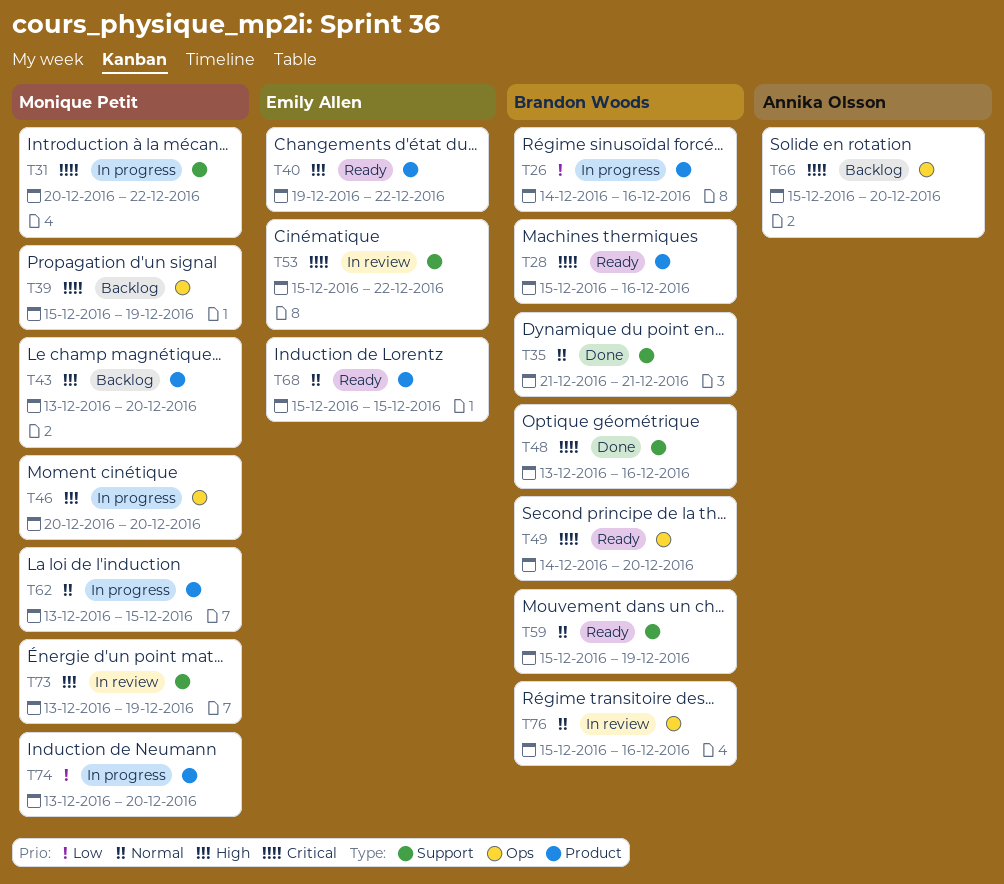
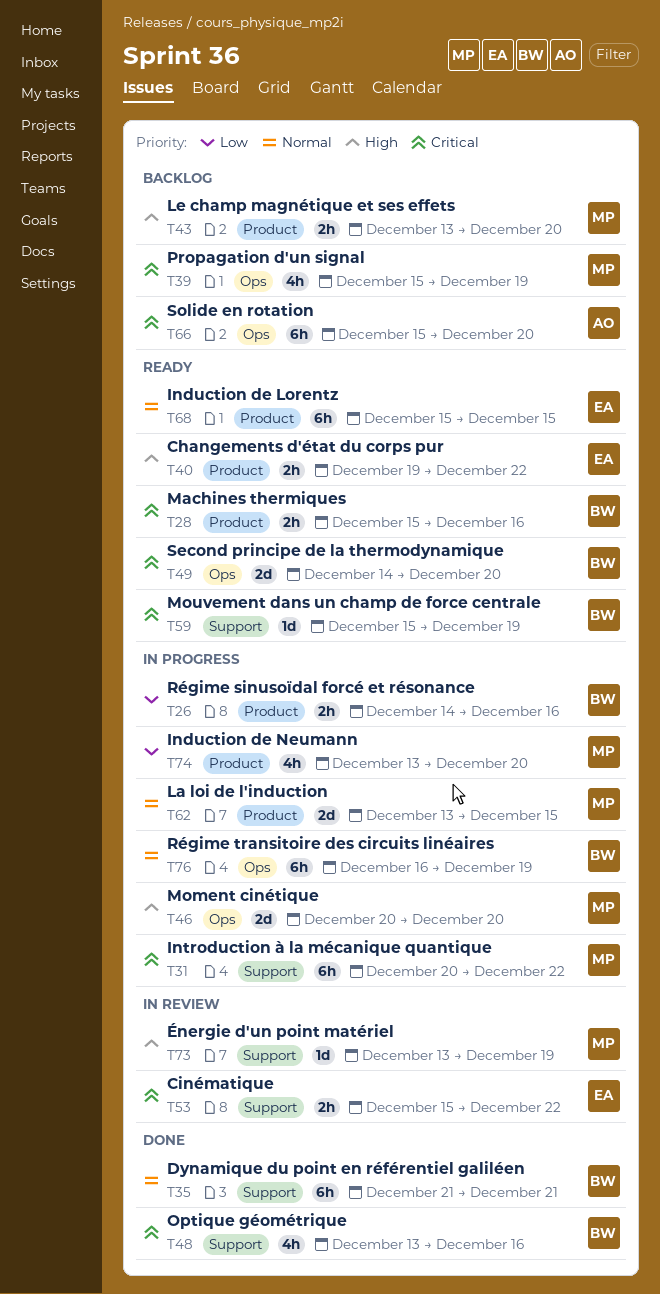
T59, priority: Normal -> Critical
T76, status: In review -> In progress
T76, start: Dec 15 -> Dec 16
T76, due: Dec 16 -> Dec 19

